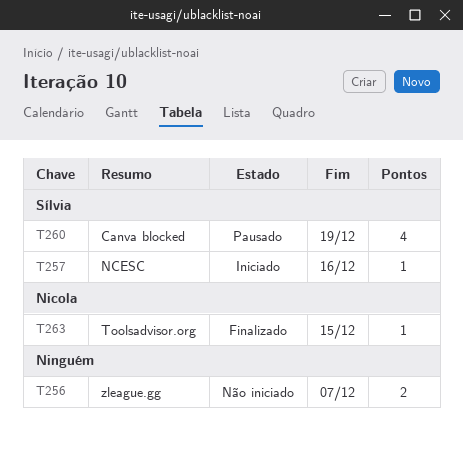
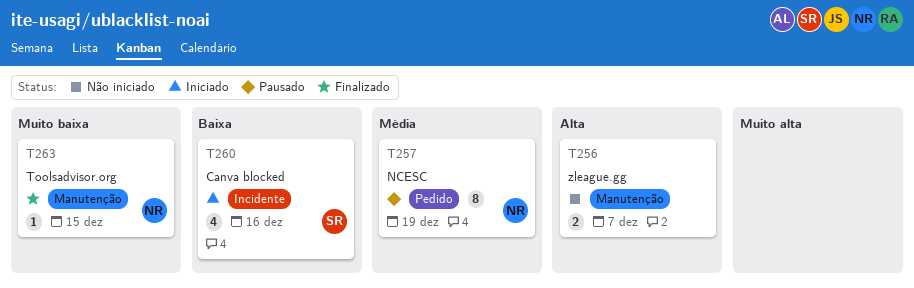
T257, status: Iniciado -> Pausado
T257, owner: Sílvia -> Nicola
T257, estimate: 1 -> 8
T257, due: Dec 16 -> Dec 19
T260, status: Pausado -> Iniciado
T260, due: Dec 19 -> Dec 16

